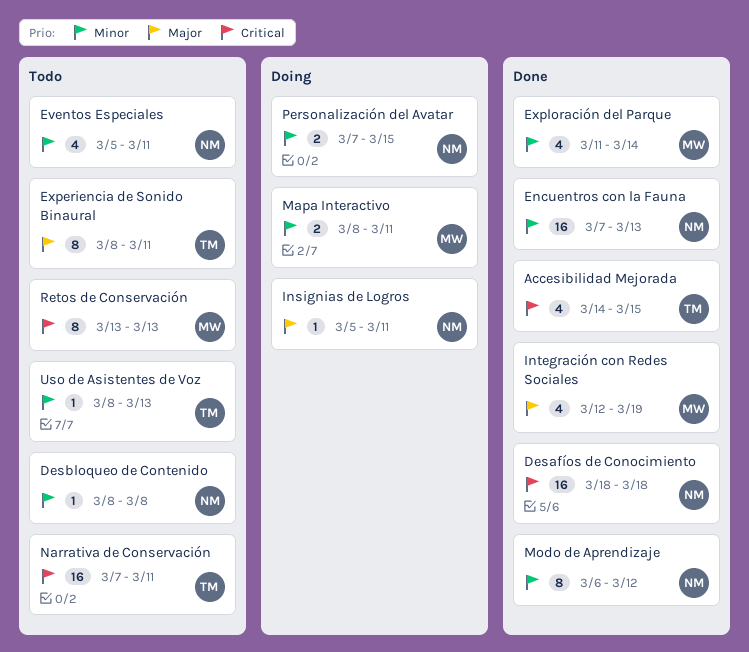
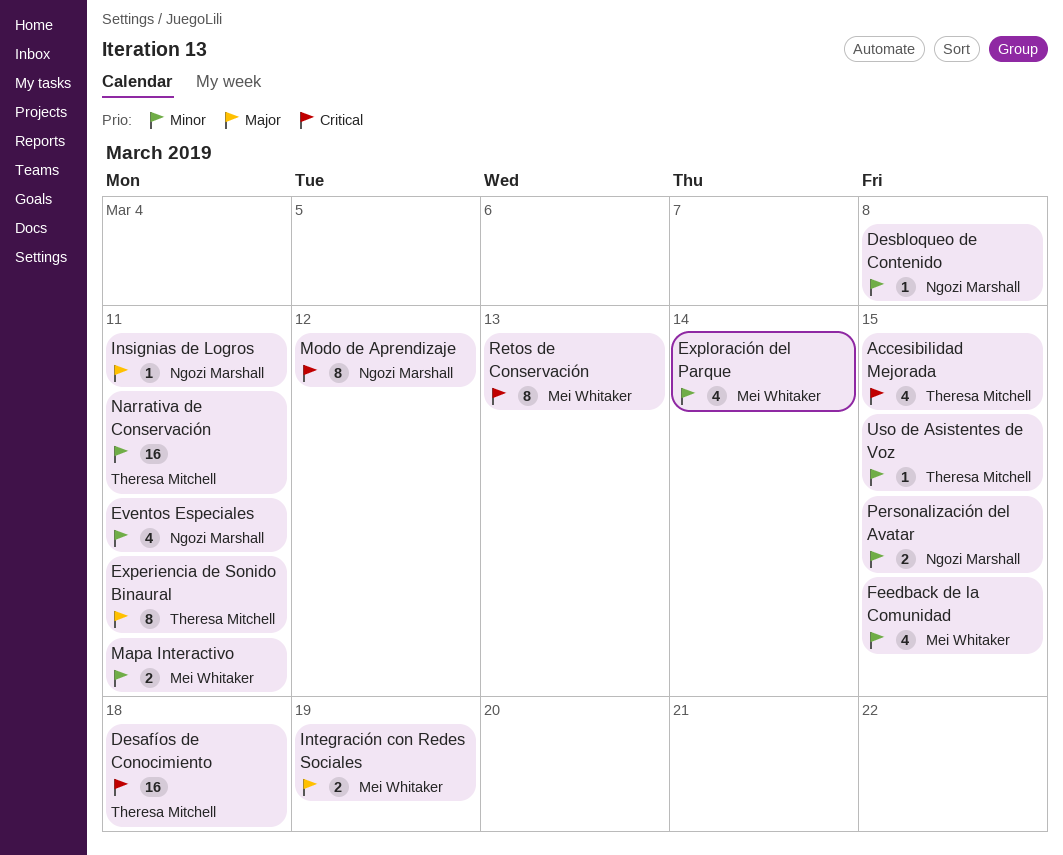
Desafíos de Conocimiento, owner: Ngozi Marshall -> Theresa Mitchell
Encuentros con la Fauna: present -> none
Feedback de la Comunidad: none -> present
Integración con Redes Sociales, estimate: 4 -> 2
Modo de Aprendizaje, priority: Minor -> Critical
Narrativa de Conservación, priority: Critical -> Minor
Uso de Asistentes de Voz, due: Mar 13 -> Mar 15

